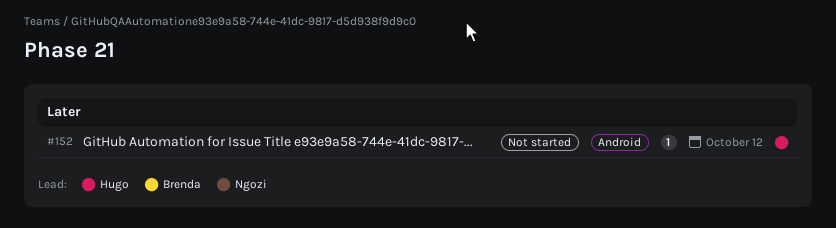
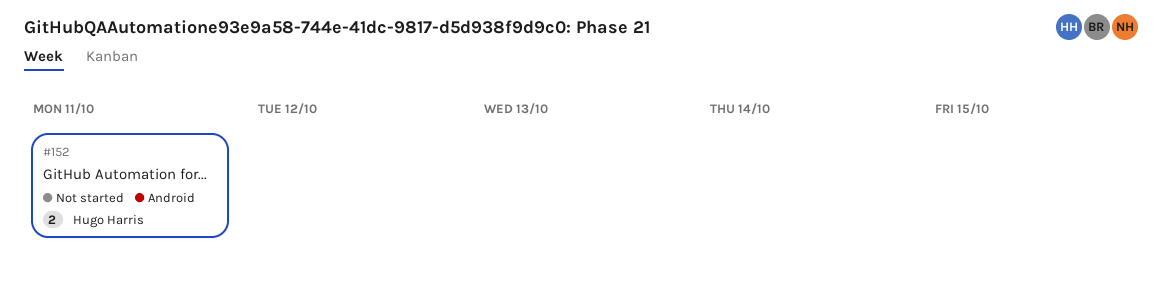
#152, estimate: 1 -> 2
#152, due: Oct 12 -> Oct 11

